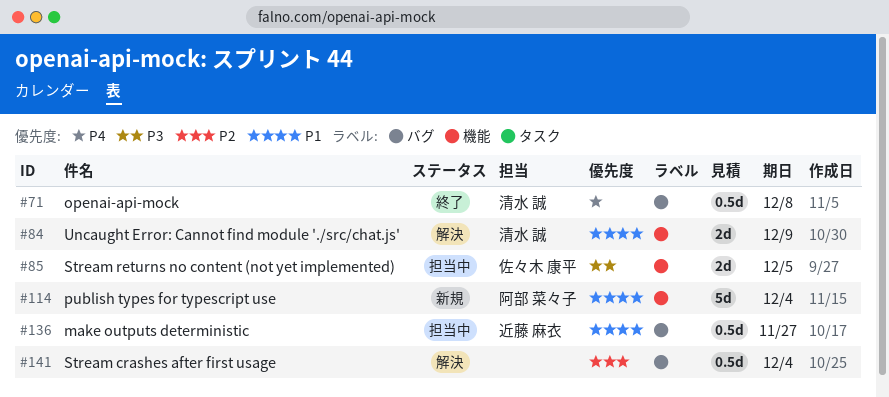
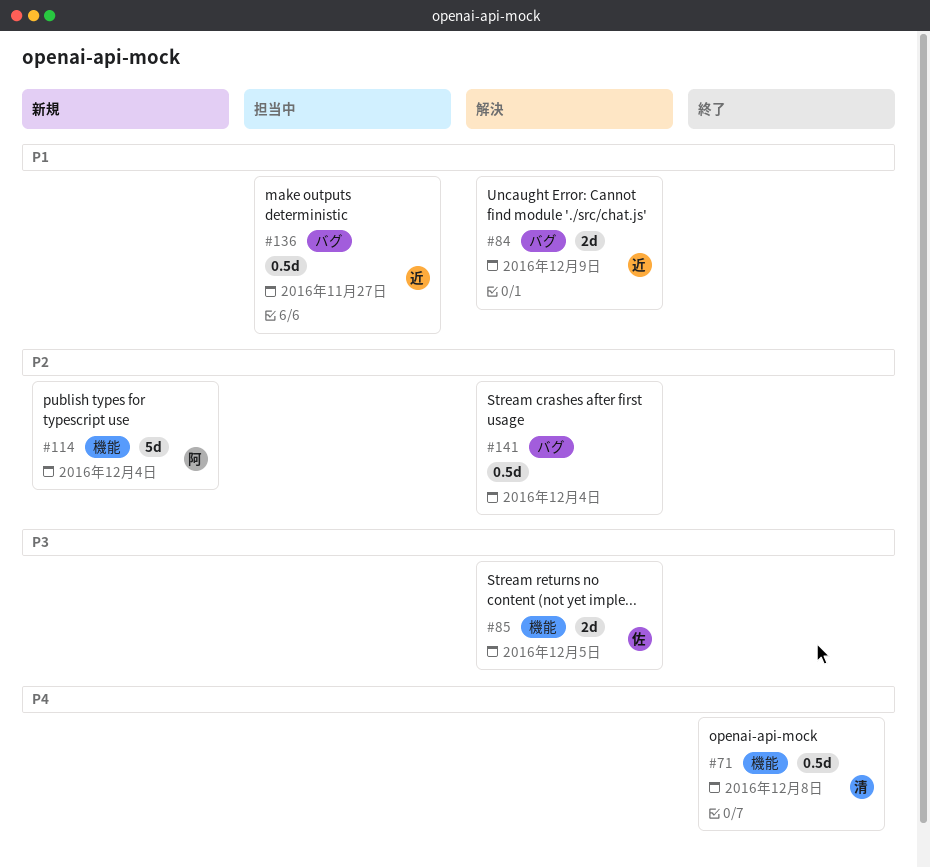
#71, label: バグ -> 機能
#84, owner: 清水 誠 -> 近藤 麻衣
#84, label: 機能 -> バグ
#85, status: 担当中 -> 解決
#114, priority: P1 -> P2

